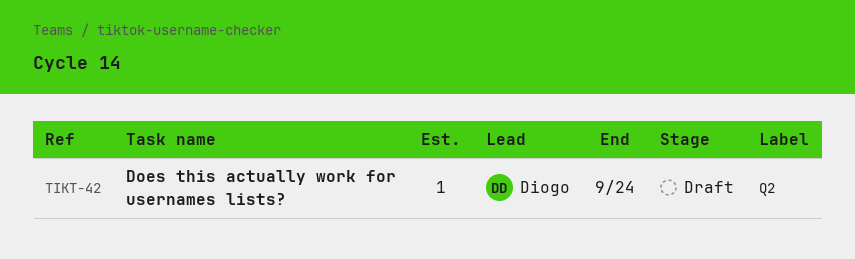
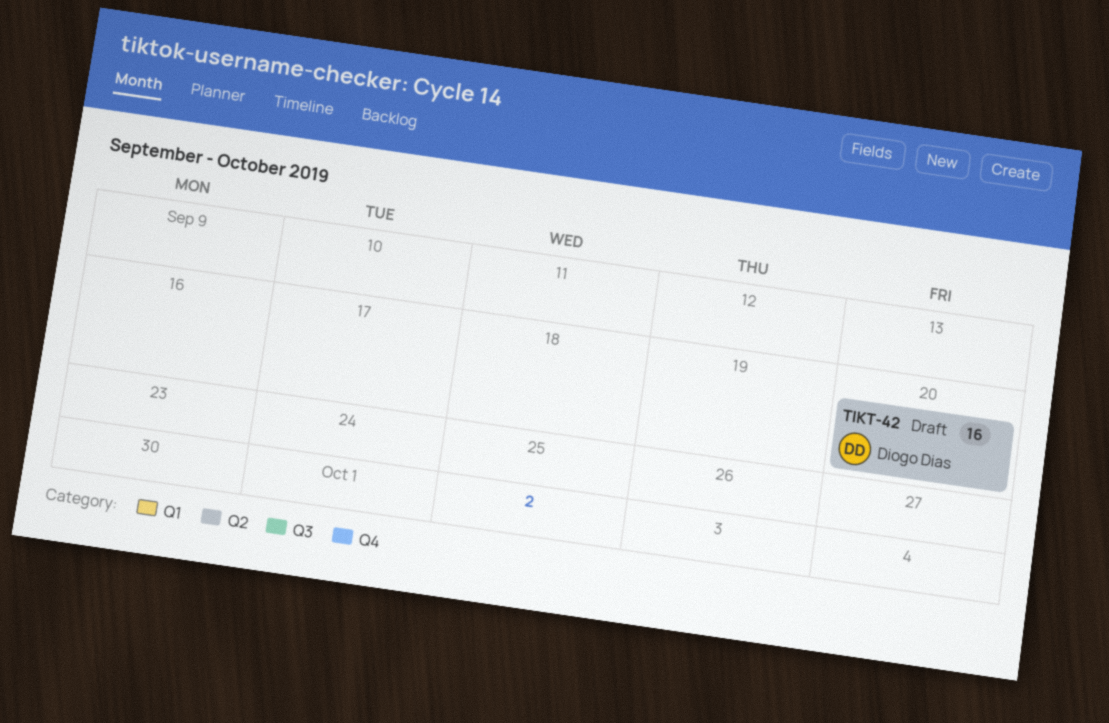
TIKT-42, estimate: 1 -> 16
TIKT-42, due: Sep 24 -> Sep 20

